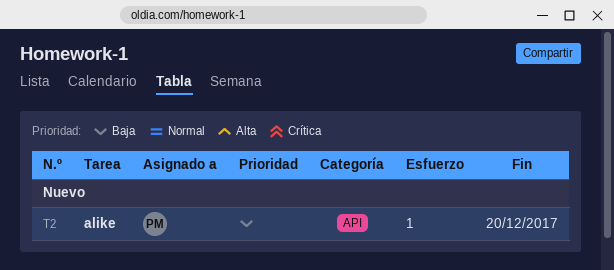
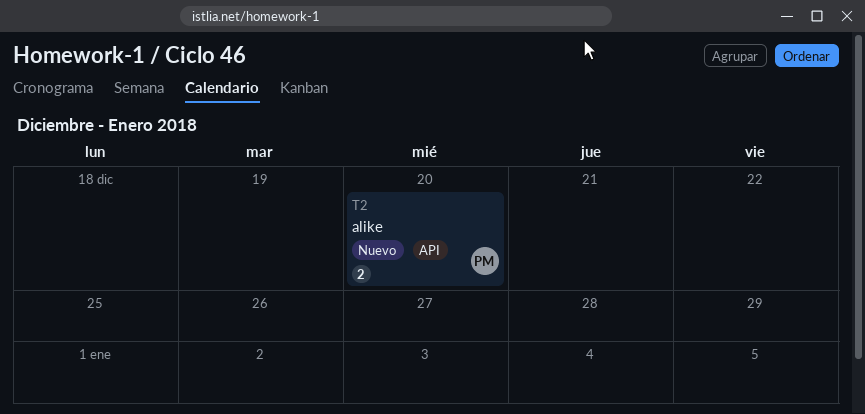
T2, estimate: 1 -> 2

